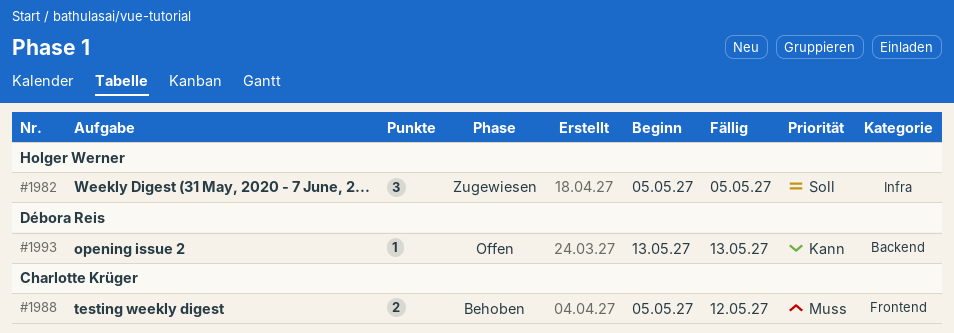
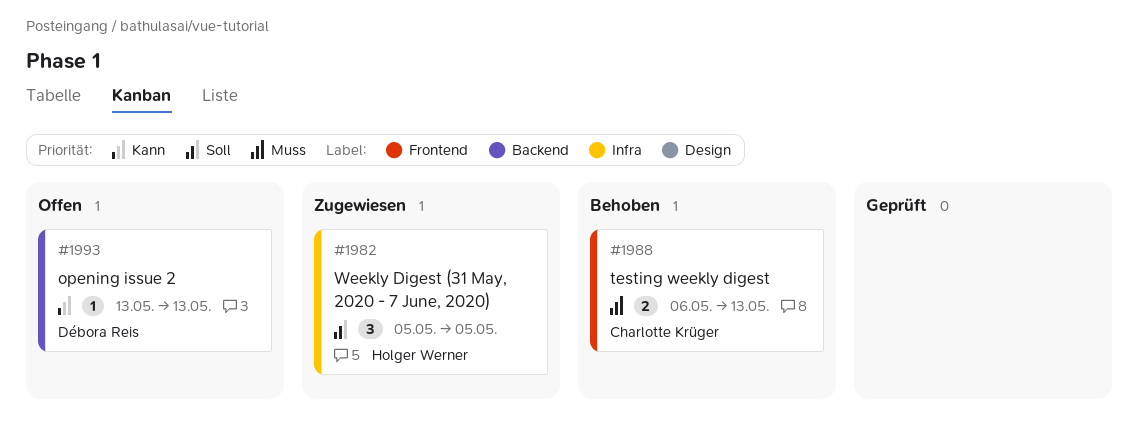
#1988, start: May 5 -> May 6
#1988, due: May 12 -> May 13

